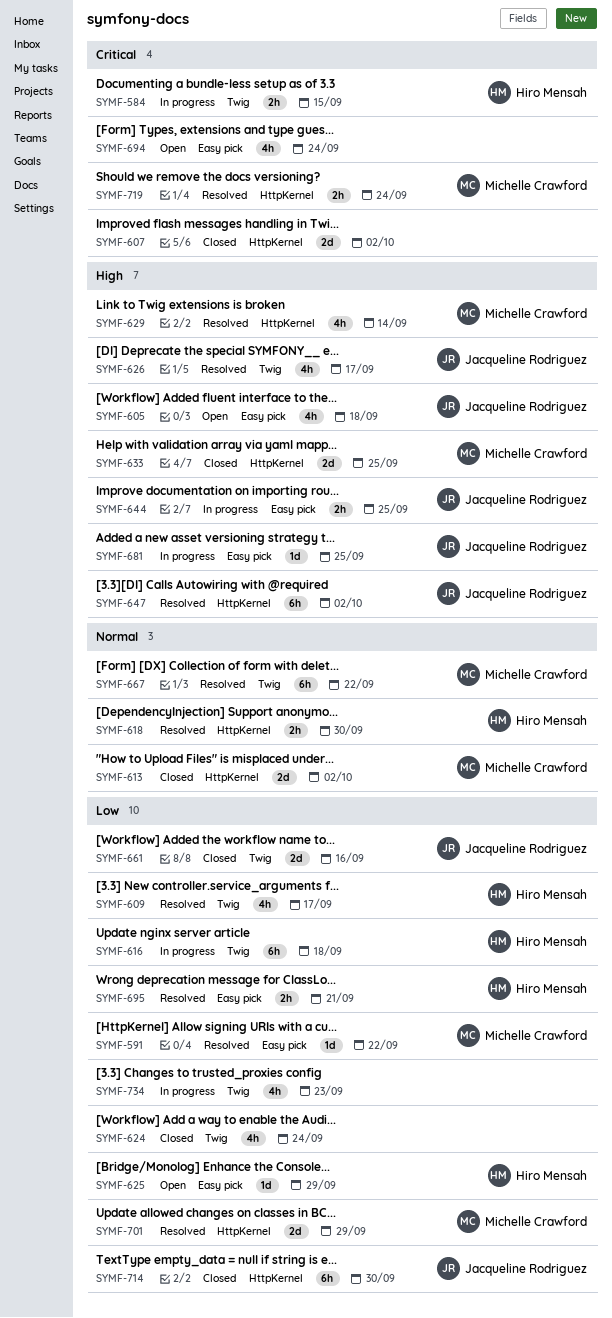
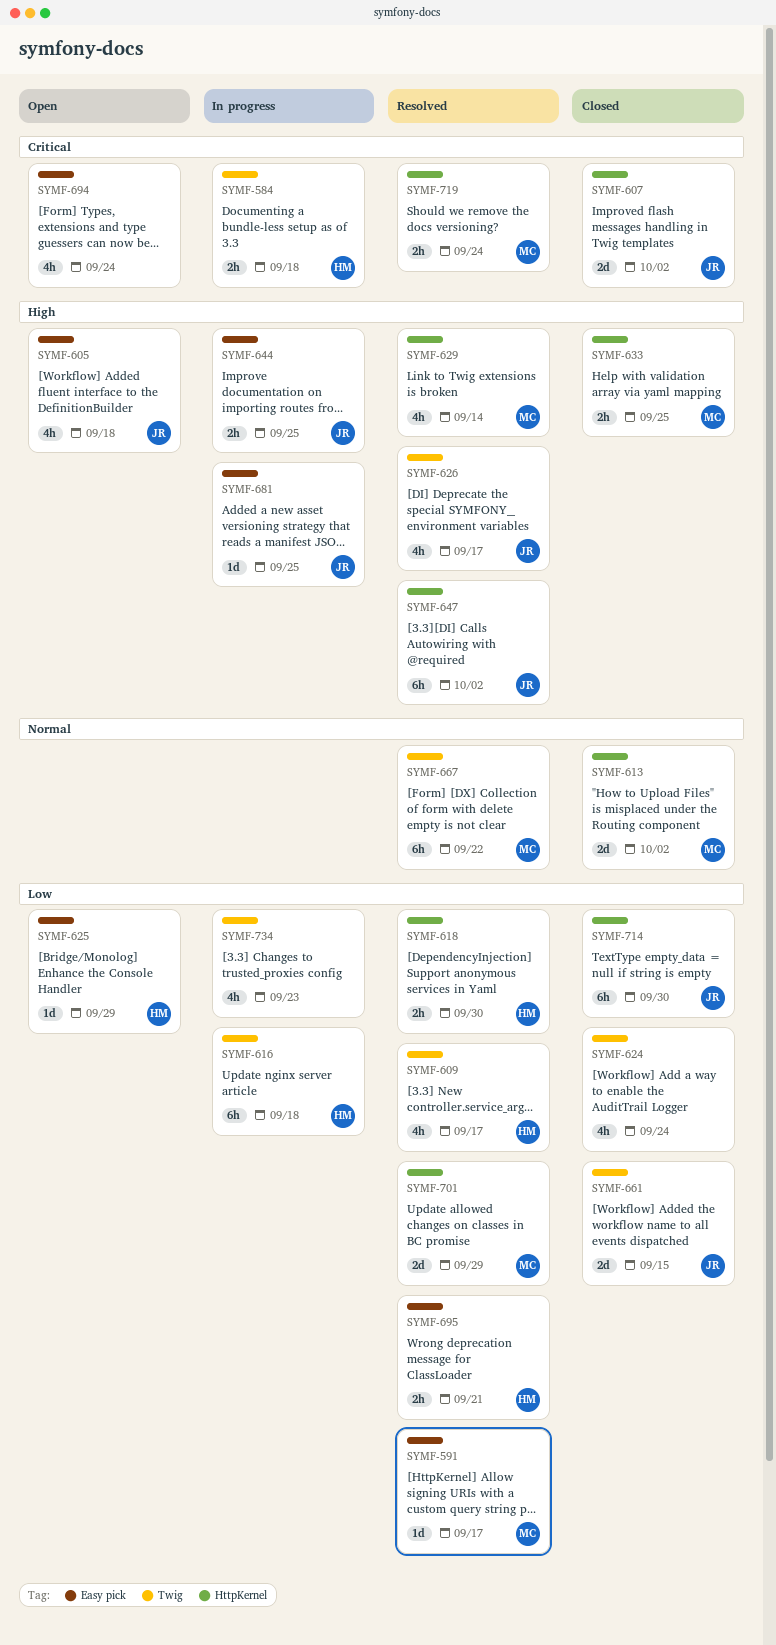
SYMF-584, due: Sep 15 -> Sep 18
SYMF-591, due: Sep 22 -> Sep 17
SYMF-607, owner: none -> Jacqueline Rodriguez
SYMF-618, priority: Normal -> Low
SYMF-633, estimate: 2d -> 2h
SYMF-661, due: Sep 16 -> Sep 15

